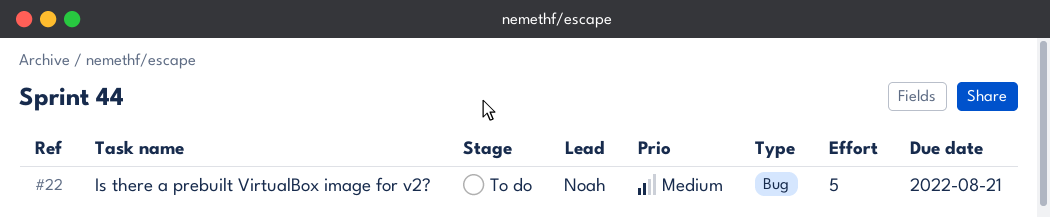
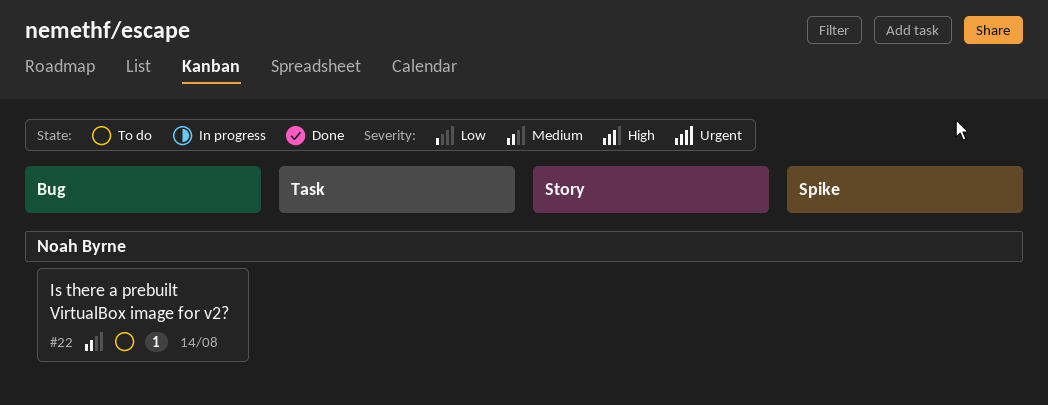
#22, estimate: 5 -> 1
#22, due: Aug 21 -> Aug 14

